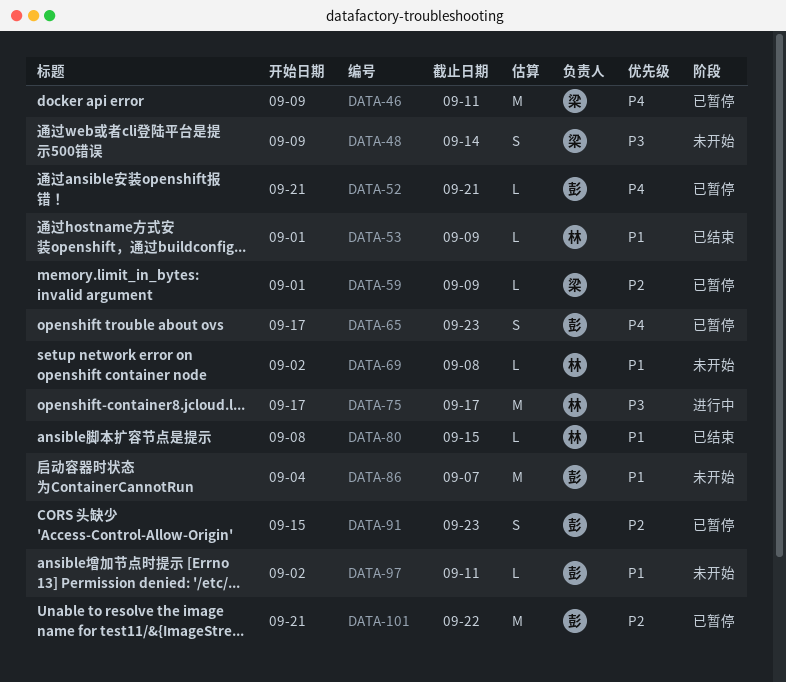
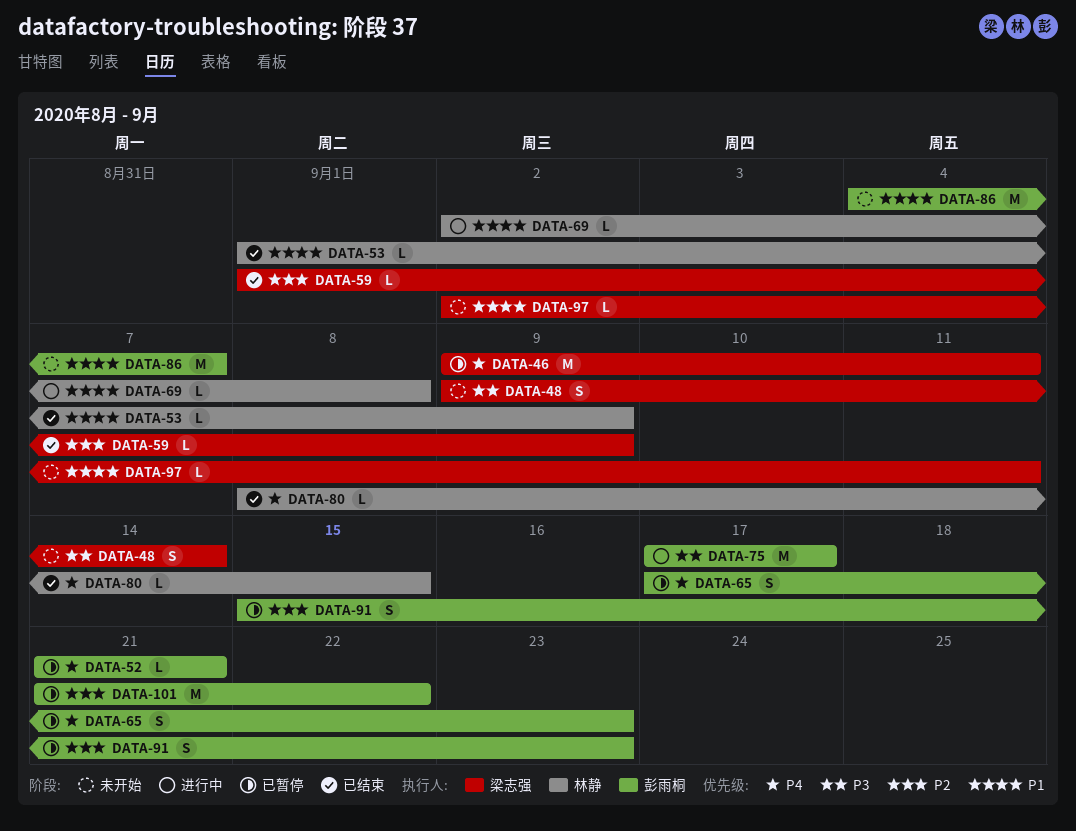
DATA-59, status: 已暂停 -> 已结束
DATA-69, status: 未开始 -> 进行中
DATA-75, owner: 林静 -> 彭雨桐
DATA-80, priority: P1 -> P4
DATA-97, owner: 彭雨桐 -> 梁志强

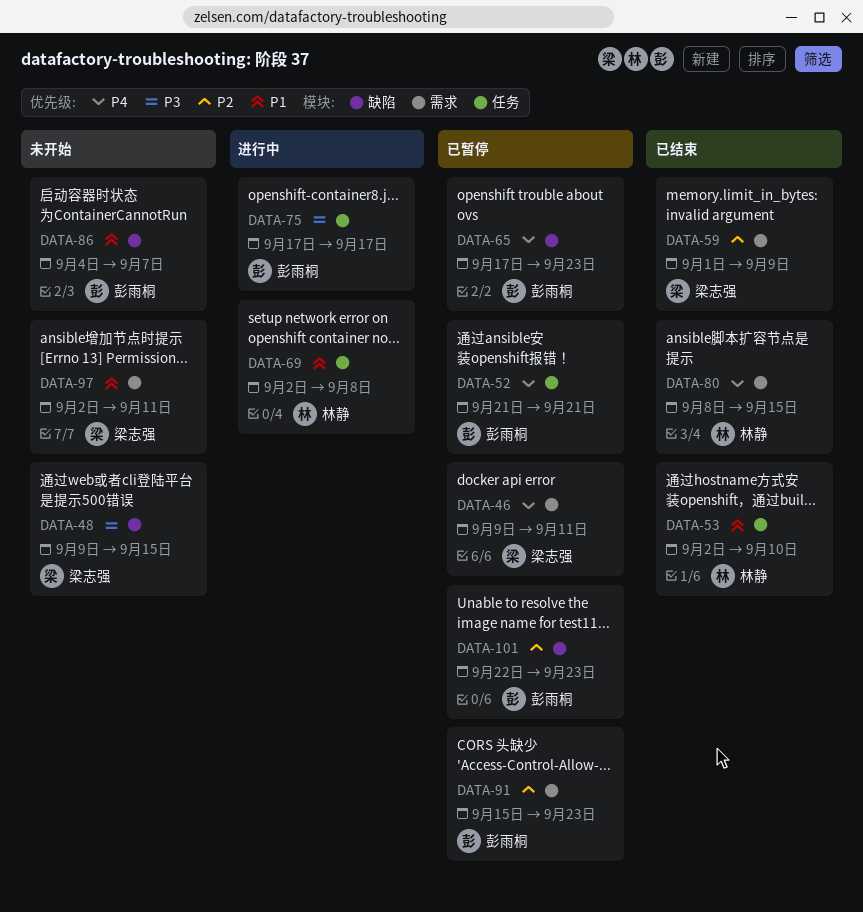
DATA-48, due: Sep 14 -> Sep 15
DATA-53, start: Sep 1 -> Sep 2
DATA-53, due: Sep 9 -> Sep 10
DATA-101, start: Sep 21 -> Sep 22
DATA-101, due: Sep 22 -> Sep 23

